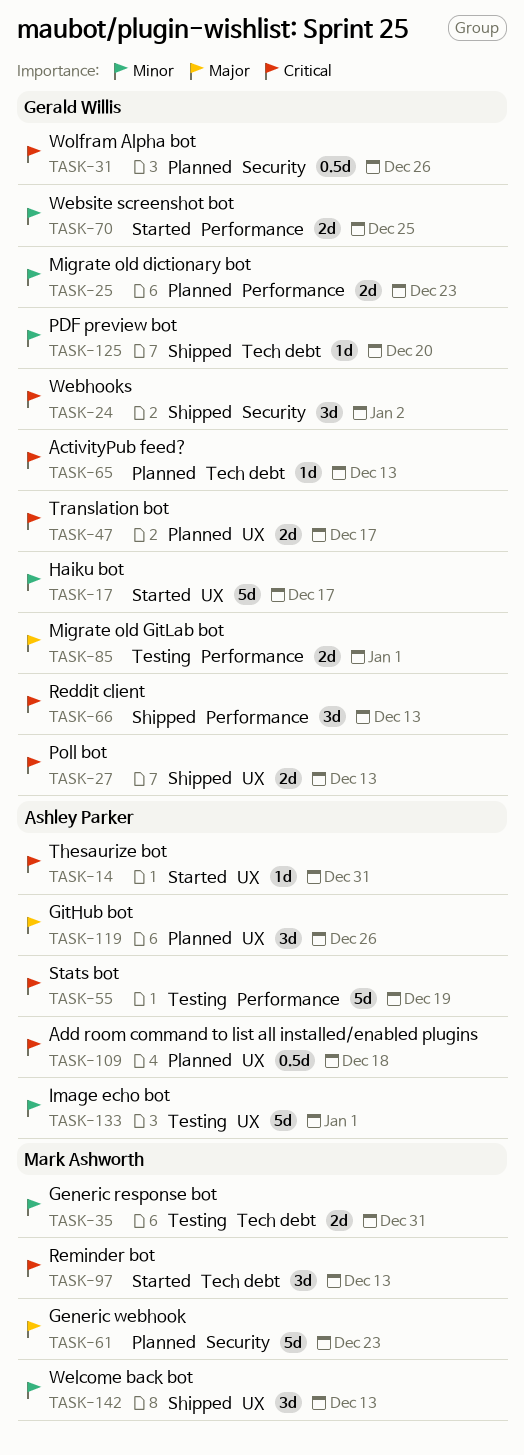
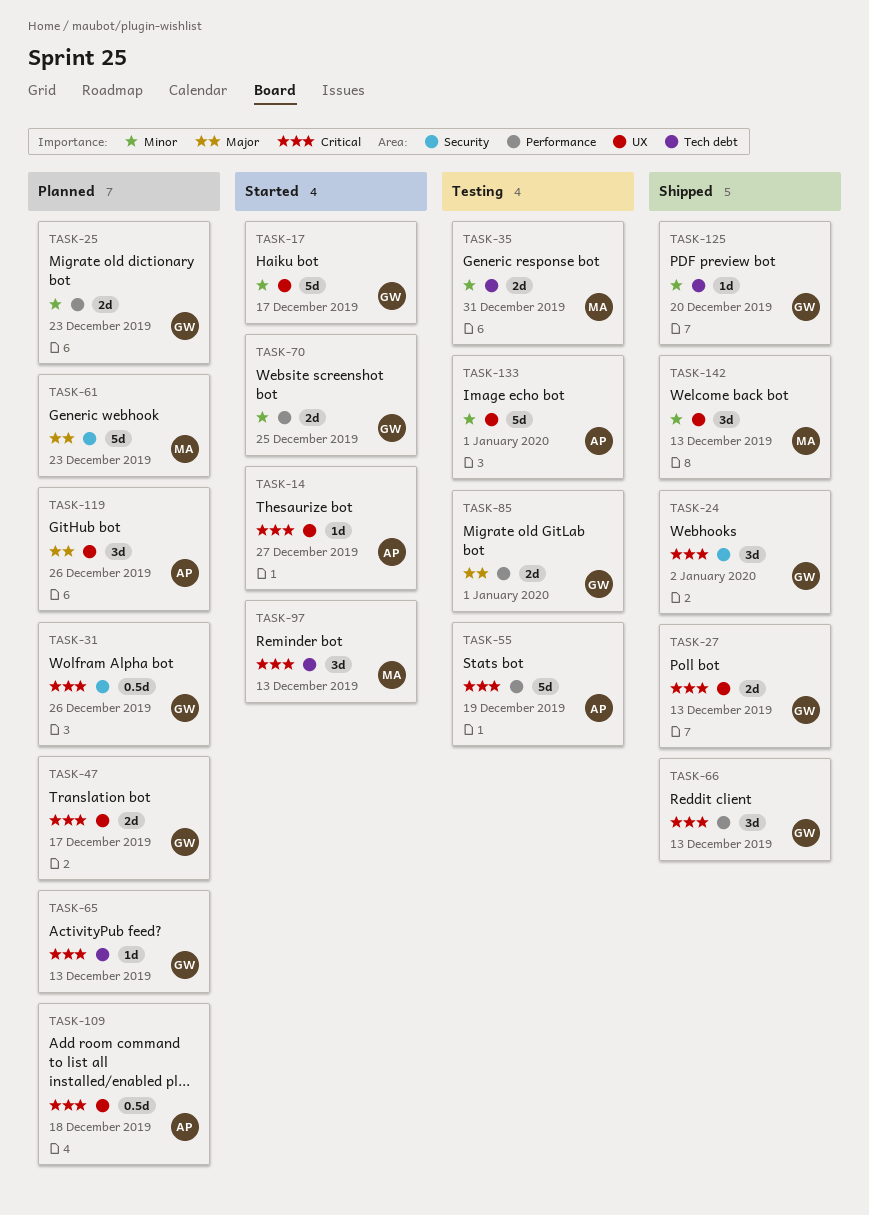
TASK-14, due: Dec 31 -> Dec 27

